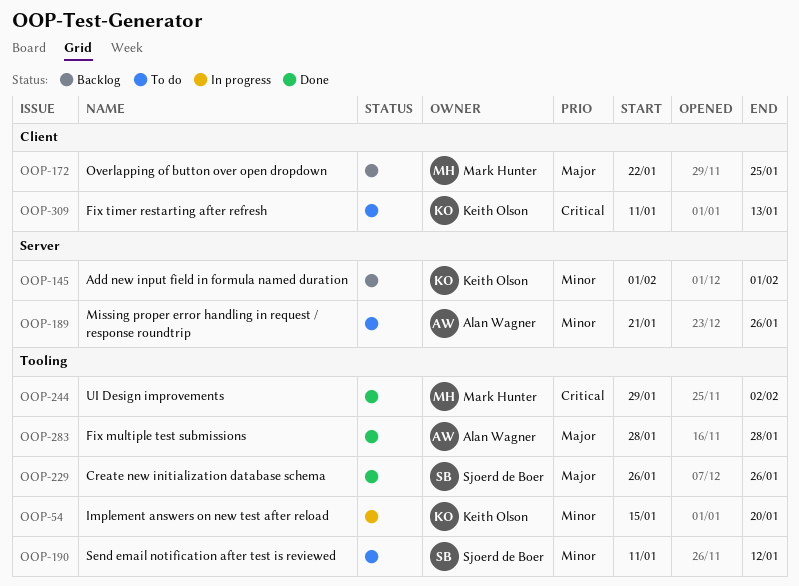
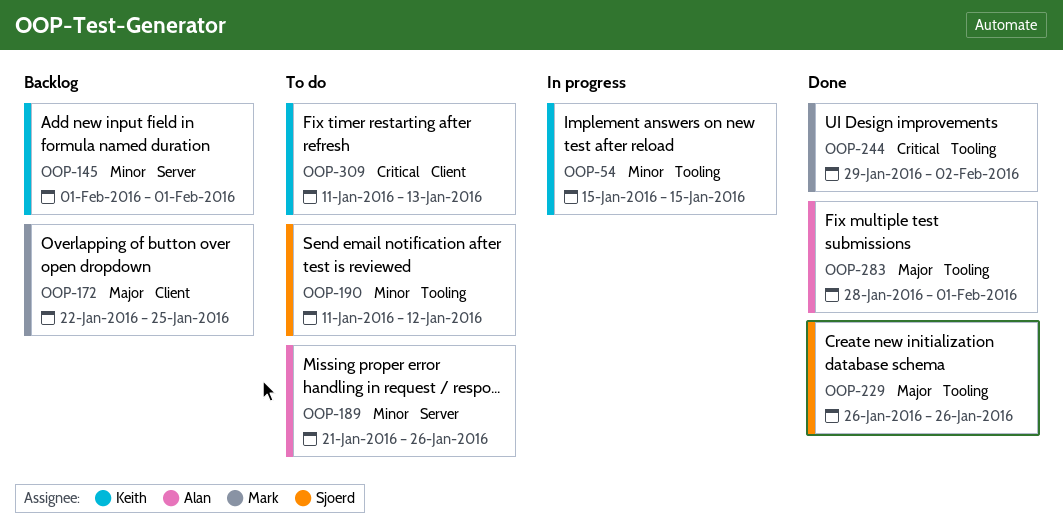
OOP-54, due: Jan 20 -> Jan 15
OOP-283, due: Jan 28 -> Feb 1

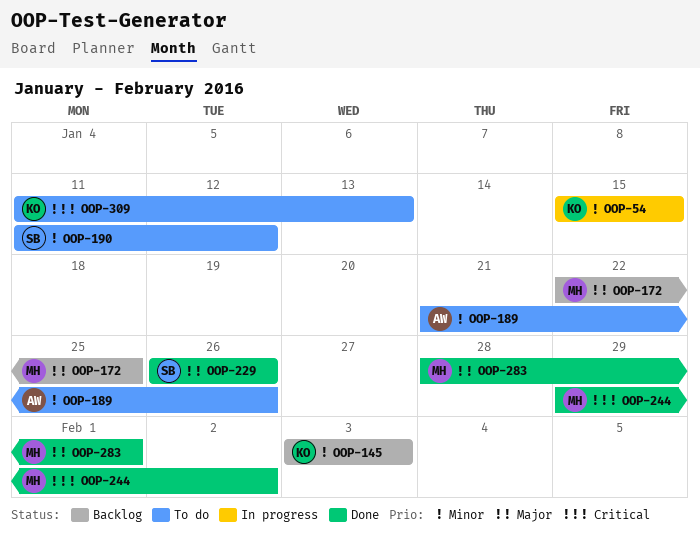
OOP-145, start: Feb 1 -> Feb 3
OOP-145, due: Feb 1 -> Feb 3
OOP-283, owner: Alan -> Mark

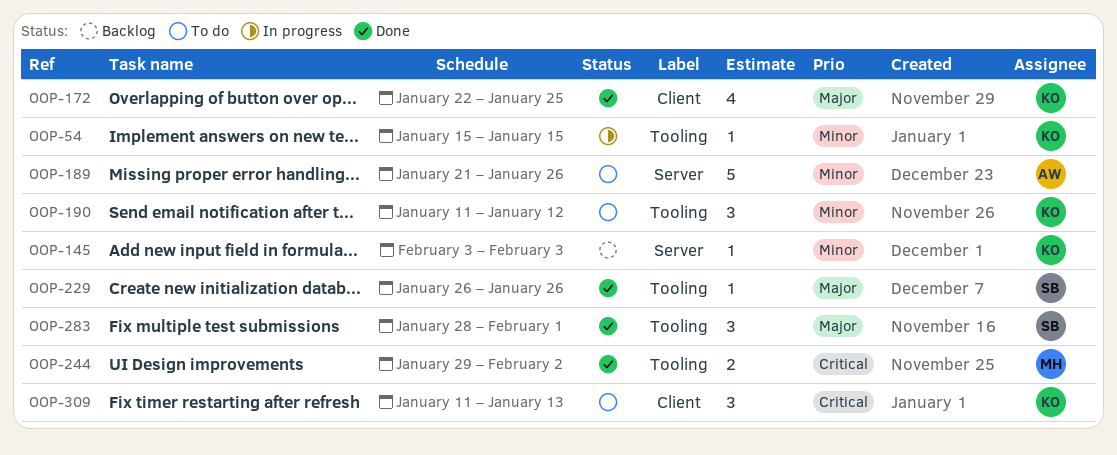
OOP-172, status: Backlog -> Done
OOP-172, owner: MH -> KO
OOP-190, owner: SB -> KO
OOP-283, owner: MH -> SB

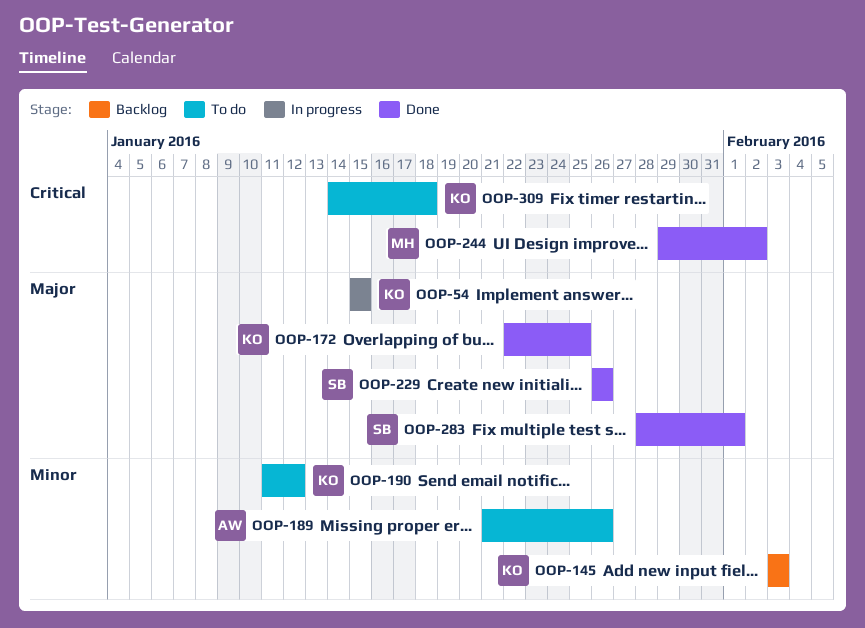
OOP-54, priority: Minor -> Major
OOP-309, start: Jan 11 -> Jan 14
OOP-309, due: Jan 13 -> Jan 18

